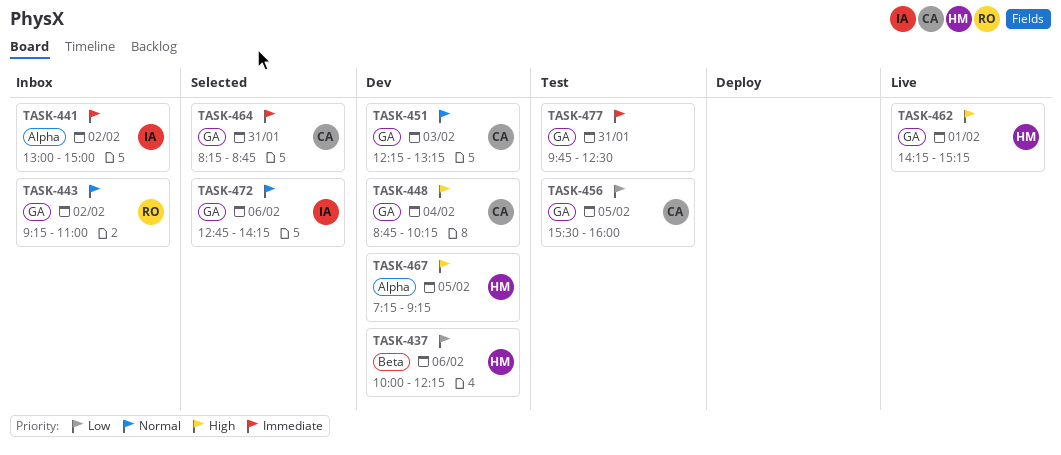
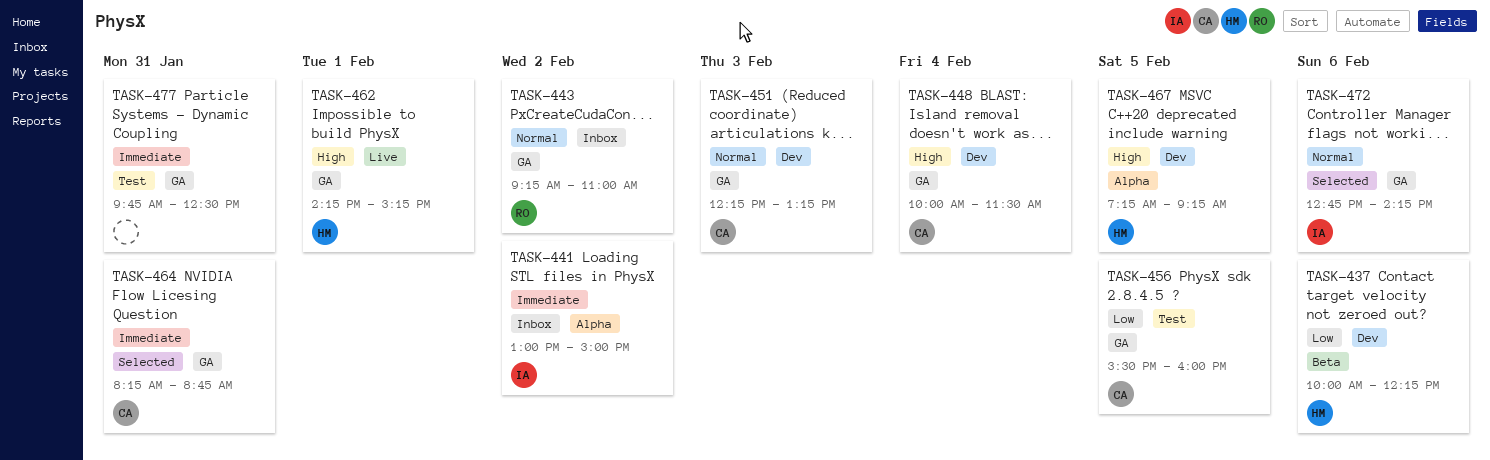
TASK-448, begins: 08:45 -> 10:00
TASK-448, ends: 10:15 -> 11:30

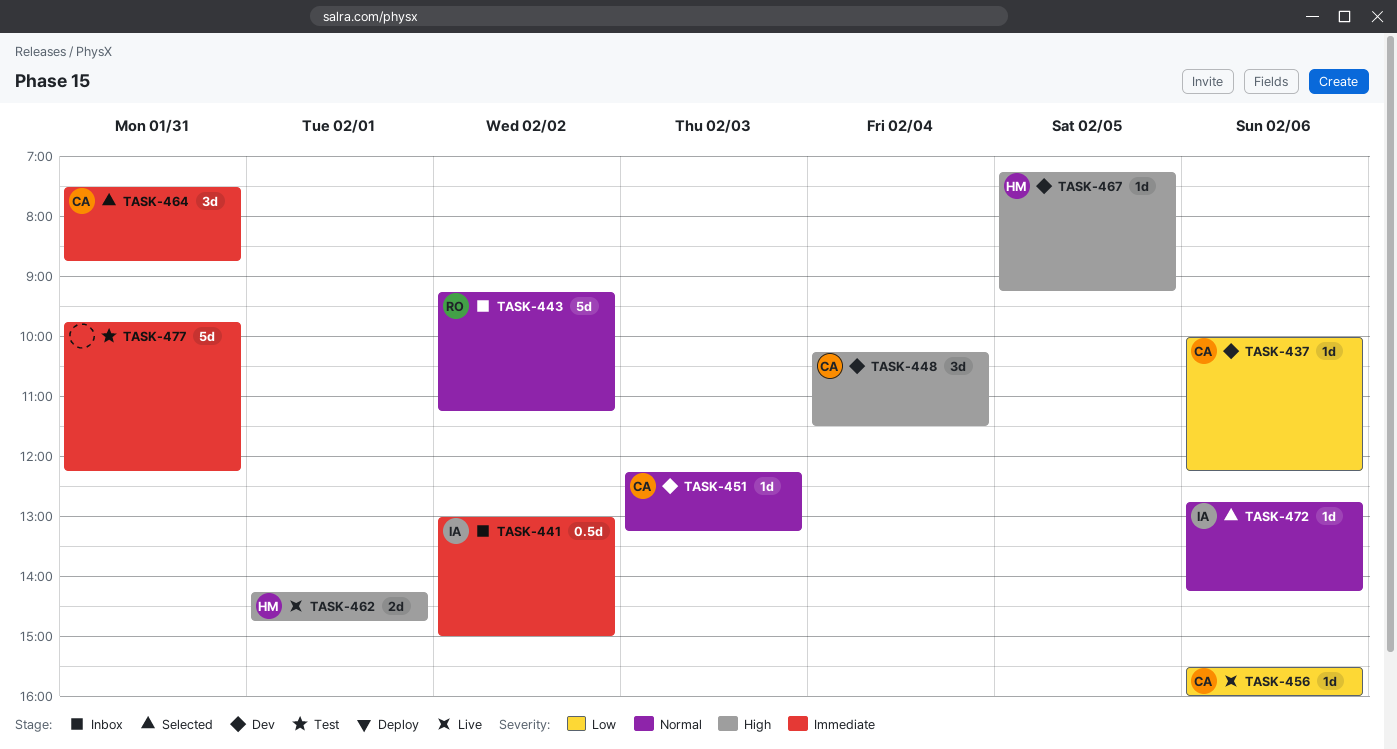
TASK-437, owner: HM -> CA
TASK-443, ends: 11:00 -> 11:15
TASK-448, begins: 10:00 -> 10:15
TASK-456, status: Test -> Live
TASK-456, day: Feb 5 -> Feb 6
TASK-462, ends: 15:15 -> 14:45
TASK-464, begins: 08:15 -> 07:30
TASK-477, ends: 12:30 -> 12:15

